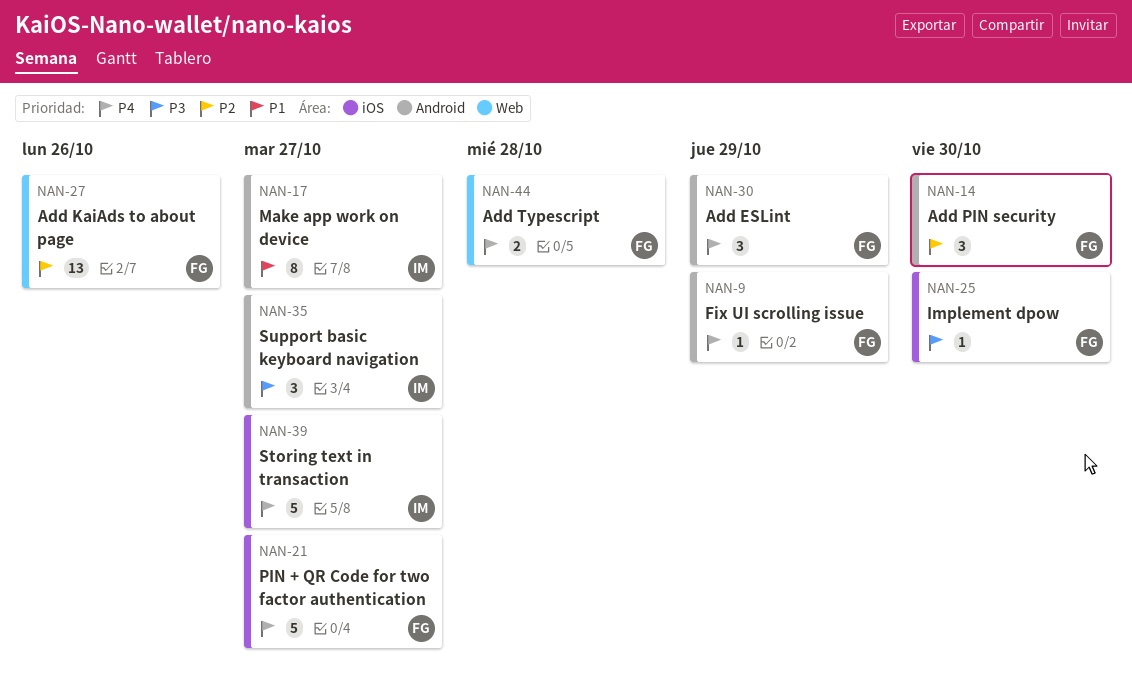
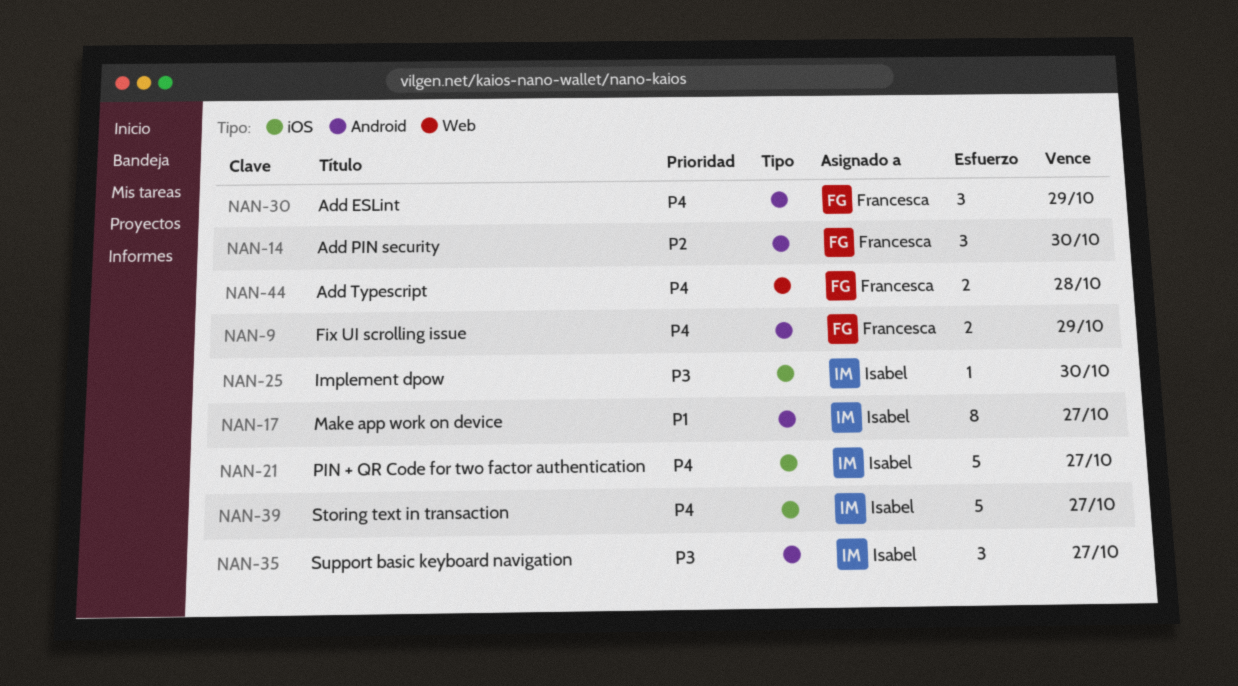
NAN-9, estimate: 1 -> 2
NAN-21, owner: Francesca -> Isabel
NAN-25, owner: Francesca -> Isabel
NAN-27: present -> none

